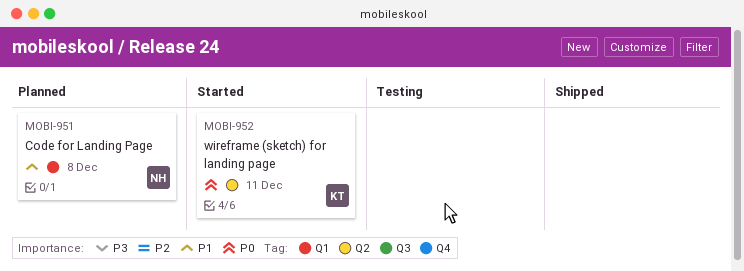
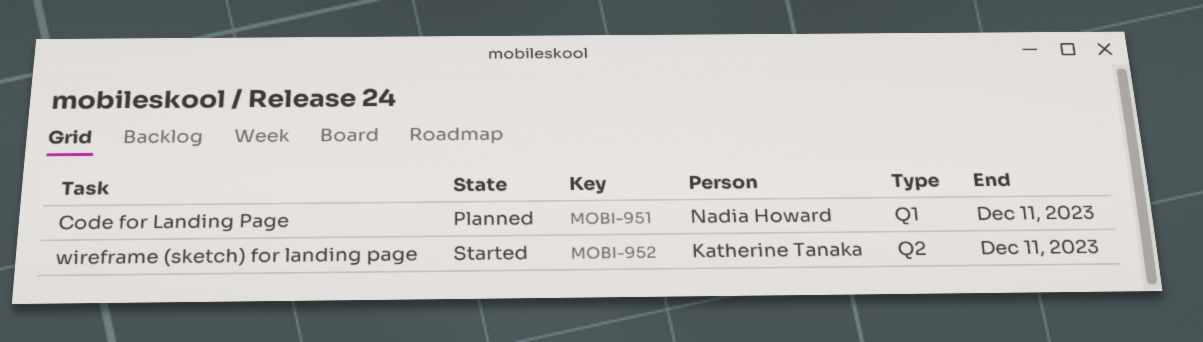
MOBI-951, due: Dec 8 -> Dec 11

